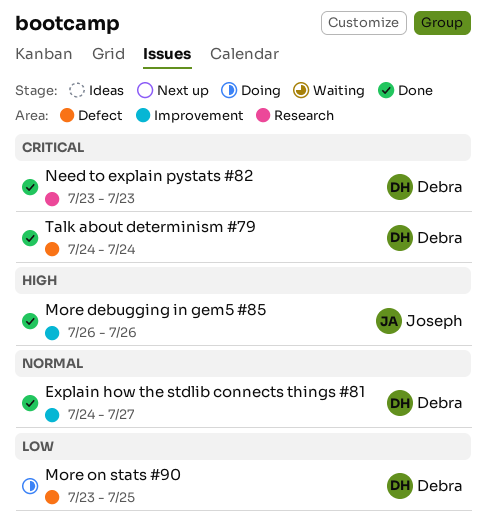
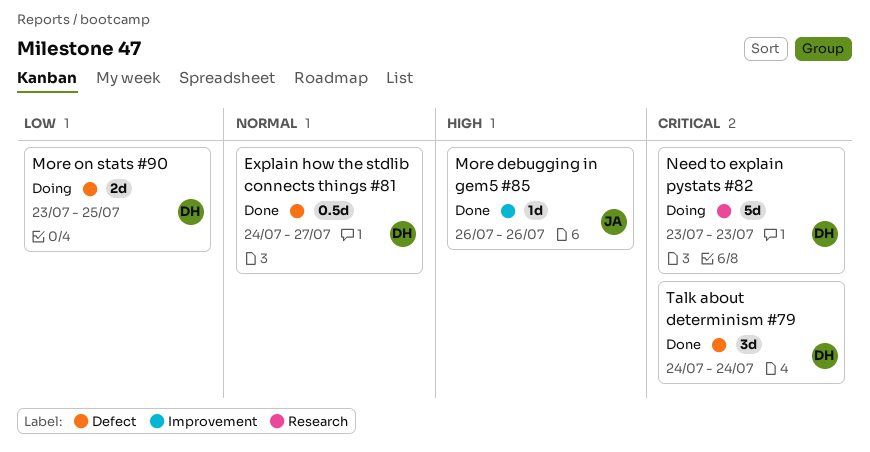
Explain how the stdlib connects things #81, label: Improvement -> Defect
Need to explain pystats #82, status: Done -> Doing

